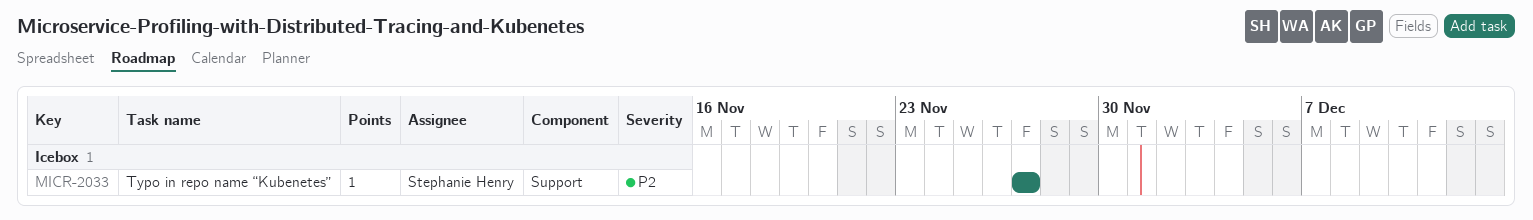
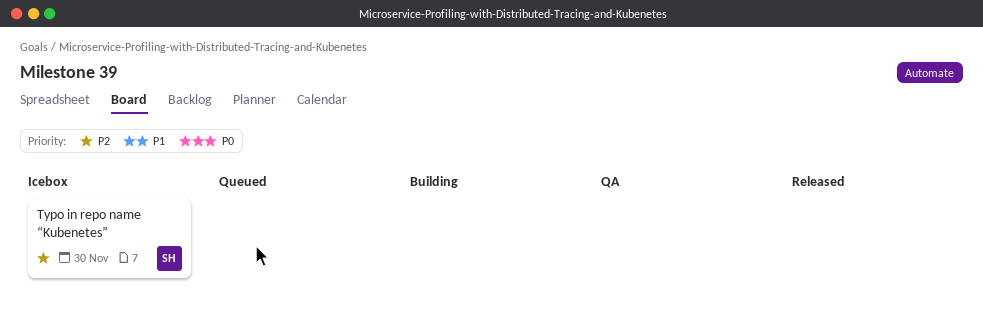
Typo in repo name “Kubenetes”, due: Nov 27 -> Nov 30

